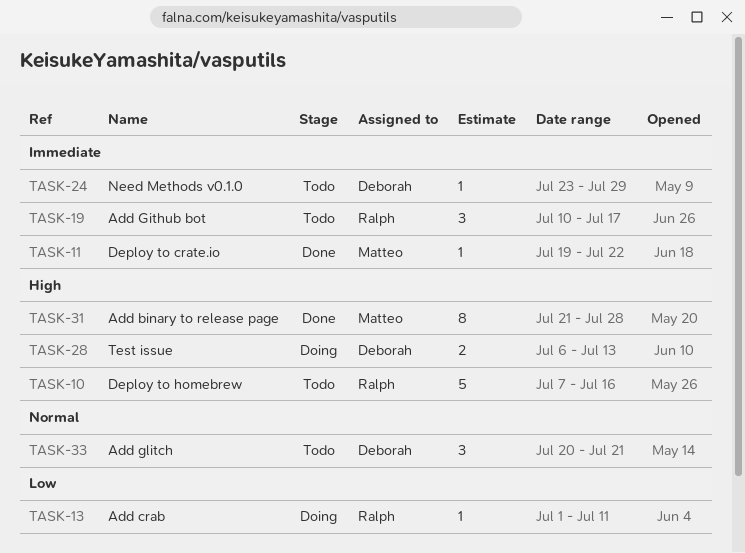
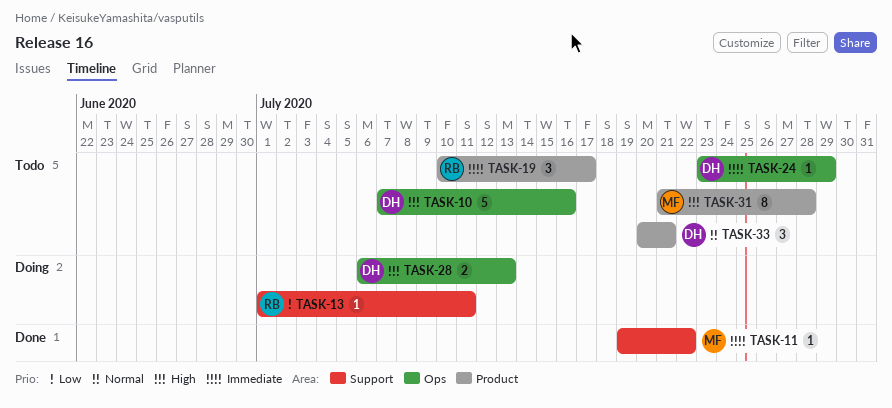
TASK-10, owner: Ralph -> Deborah
TASK-31, status: Done -> Todo

